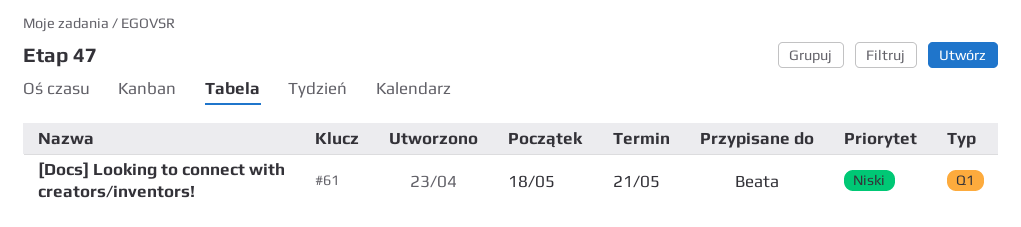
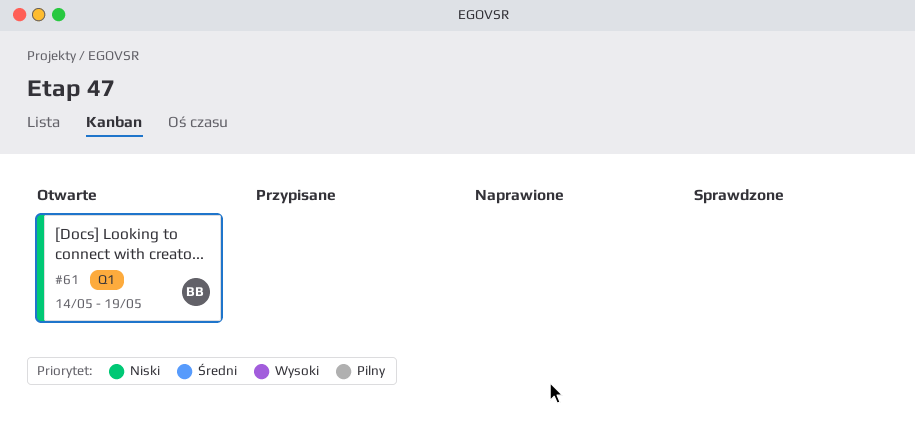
#61, start: May 18 -> May 14
#61, due: May 21 -> May 19

